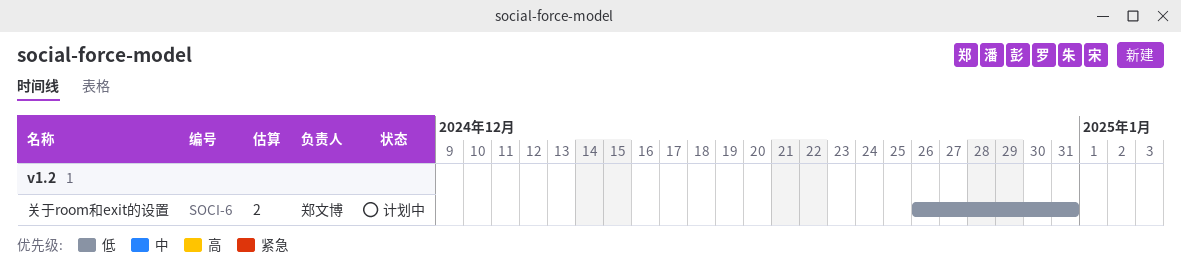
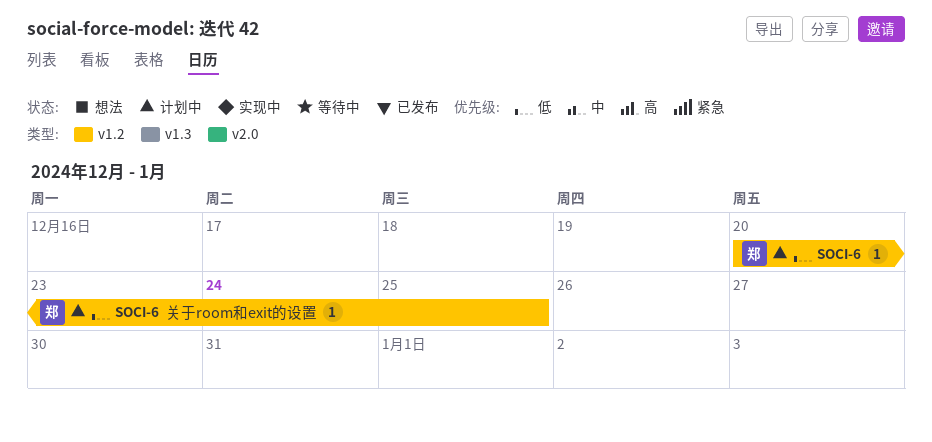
SOCI-6, estimate: 2 -> 1
SOCI-6, start: Dec 26 -> Dec 20
SOCI-6, due: Dec 31 -> Dec 25

